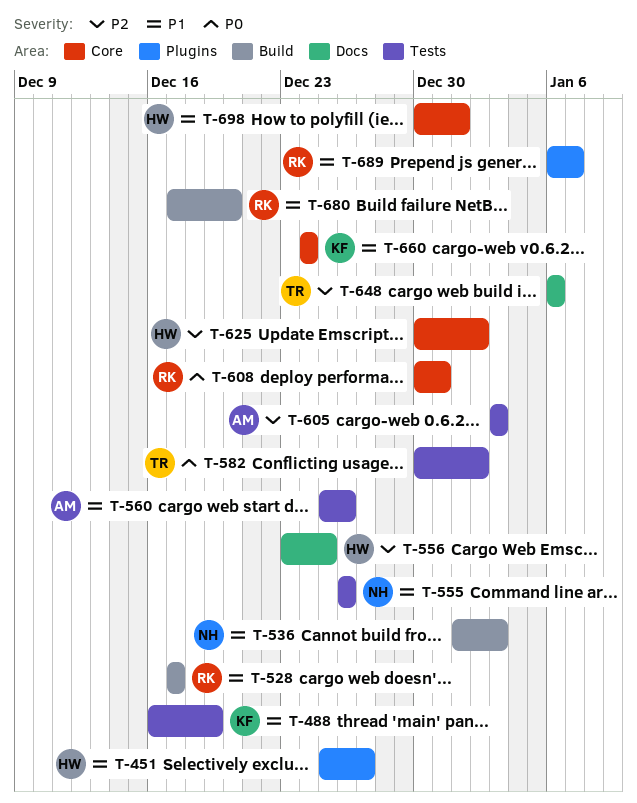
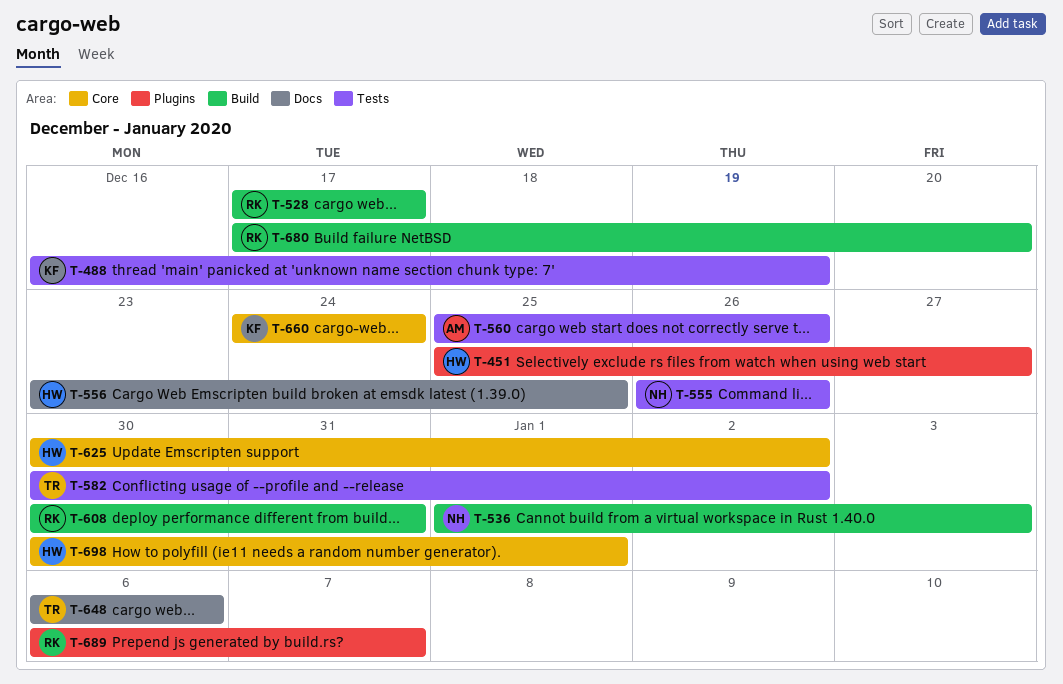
T-605: present -> none
T-608, label: Core -> Build

